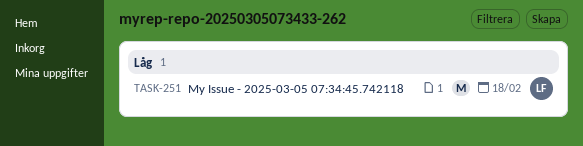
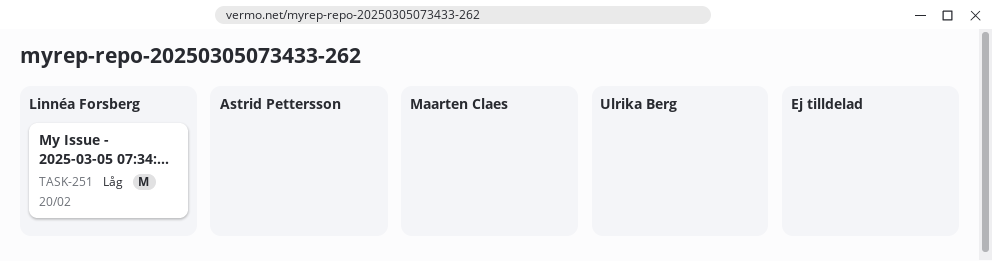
TASK-251, due: Feb 18 -> Feb 20

